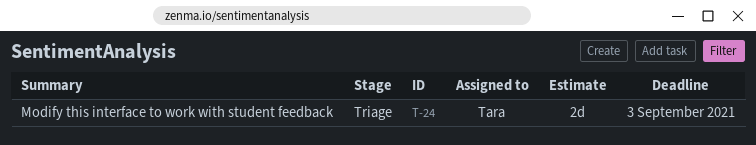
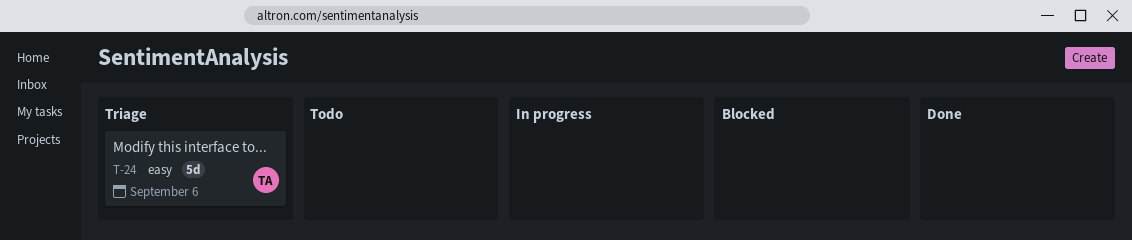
T-24, estimate: 2d -> 5d
T-24, due: Sep 3 -> Sep 6

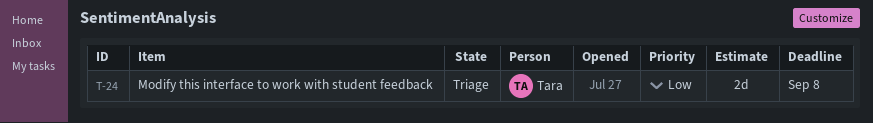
T-24, estimate: 5d -> 2d
T-24, due: Sep 6 -> Sep 8

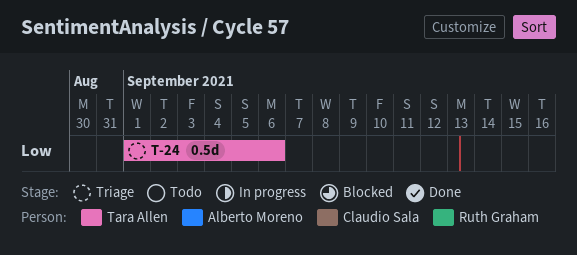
T-24, estimate: 2d -> 0.5d
T-24, due: Sep 8 -> Sep 6

